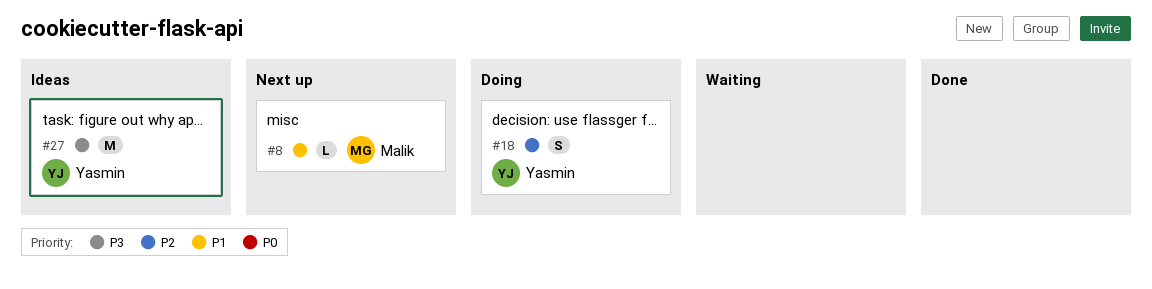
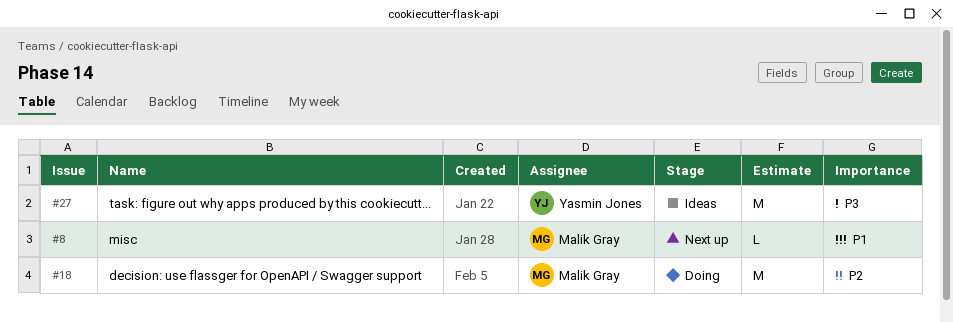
#18, owner: Yasmin Jones -> Malik Gray
#18, estimate: S -> M

